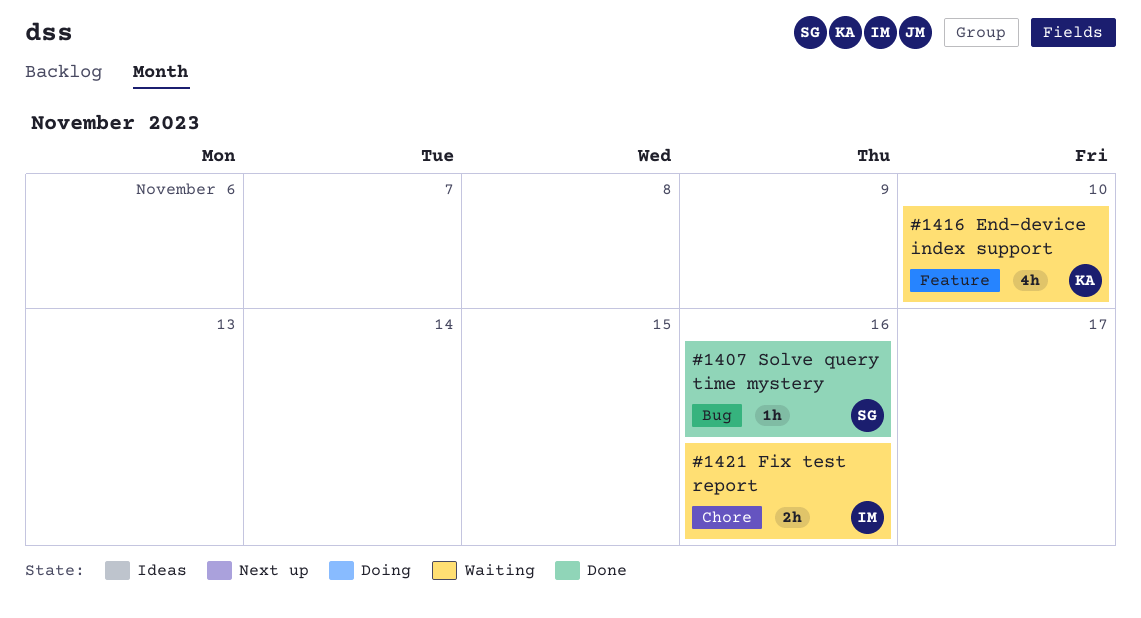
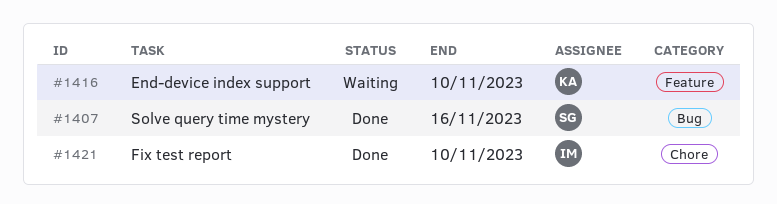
#1421, status: Waiting -> Done
#1421, due: Nov 16 -> Nov 10

